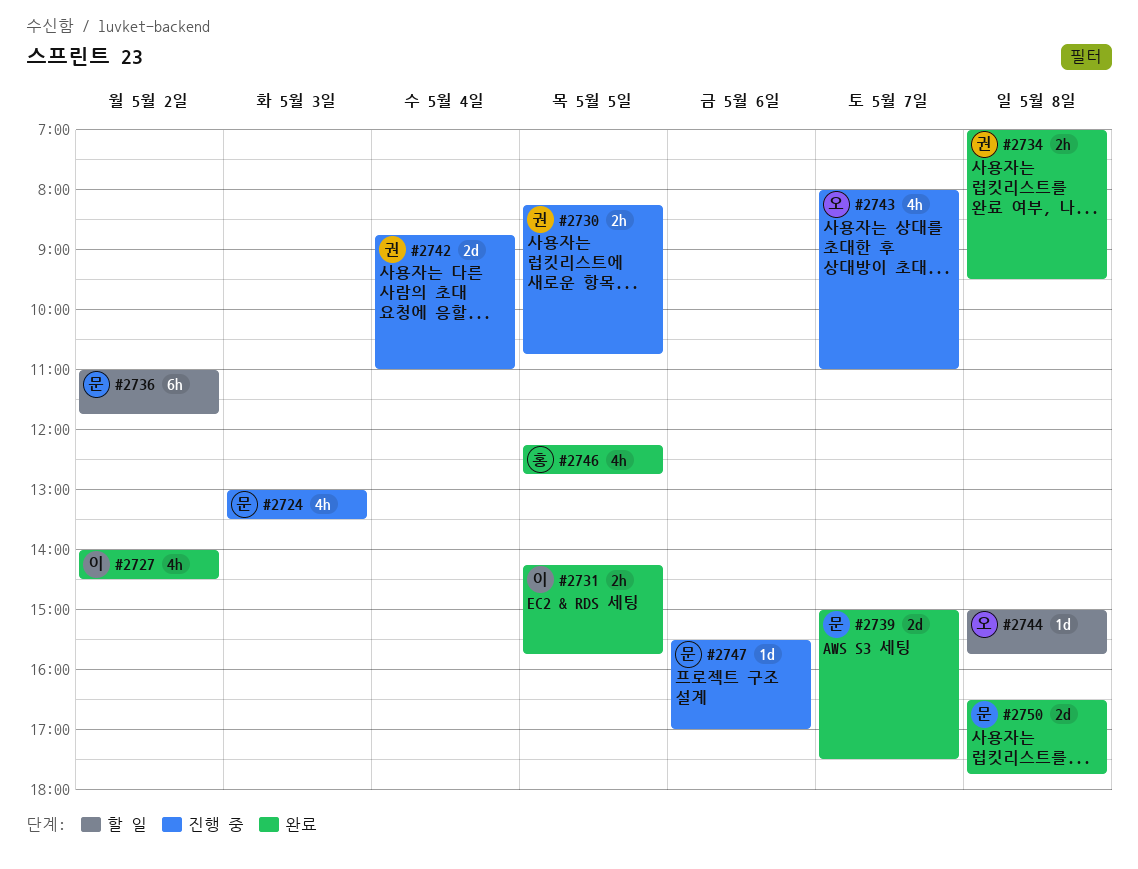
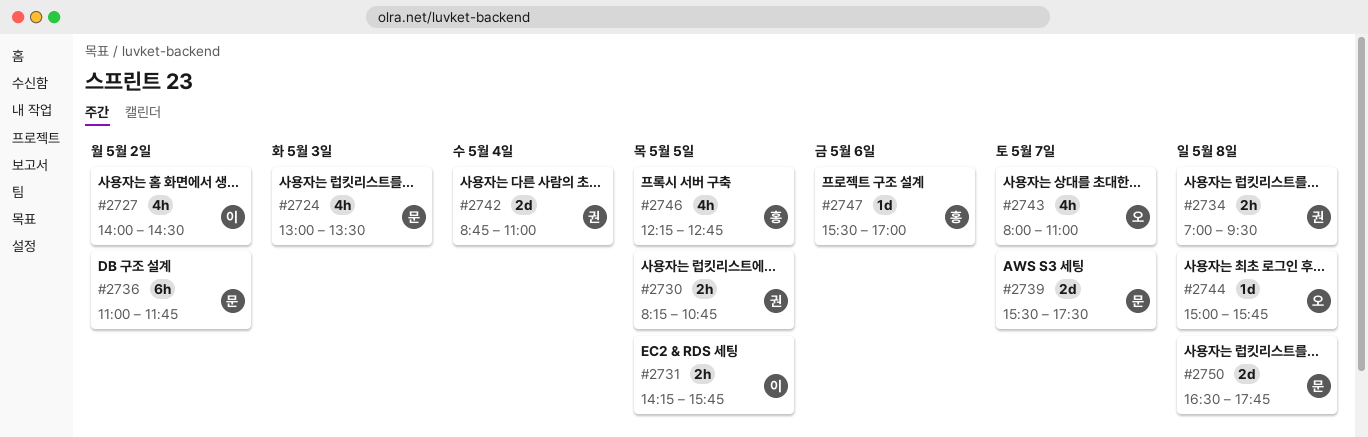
#2739, begins: 15:00 -> 15:30
#2747, owner: 문 -> 홍

